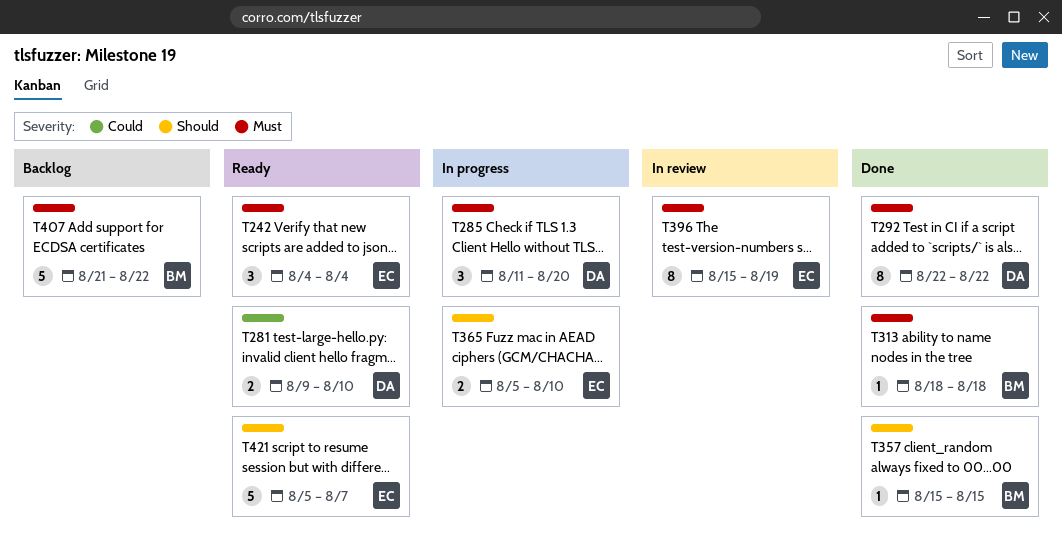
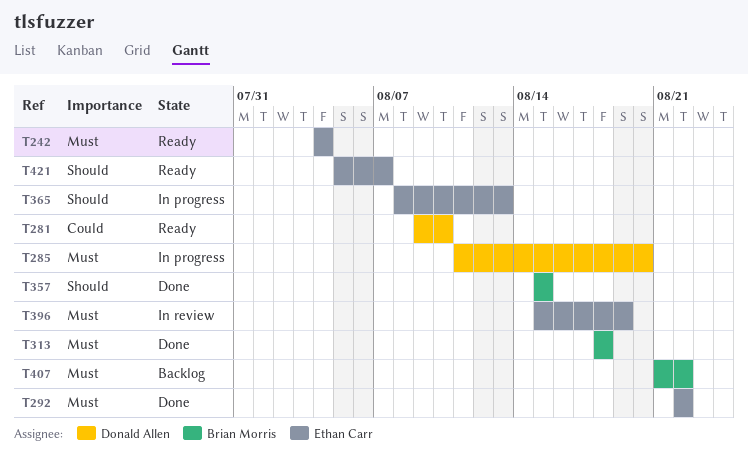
T292, owner: Donald Allen -> Ethan Carr
T365, start: Aug 5 -> Aug 8
T365, due: Aug 10 -> Aug 13

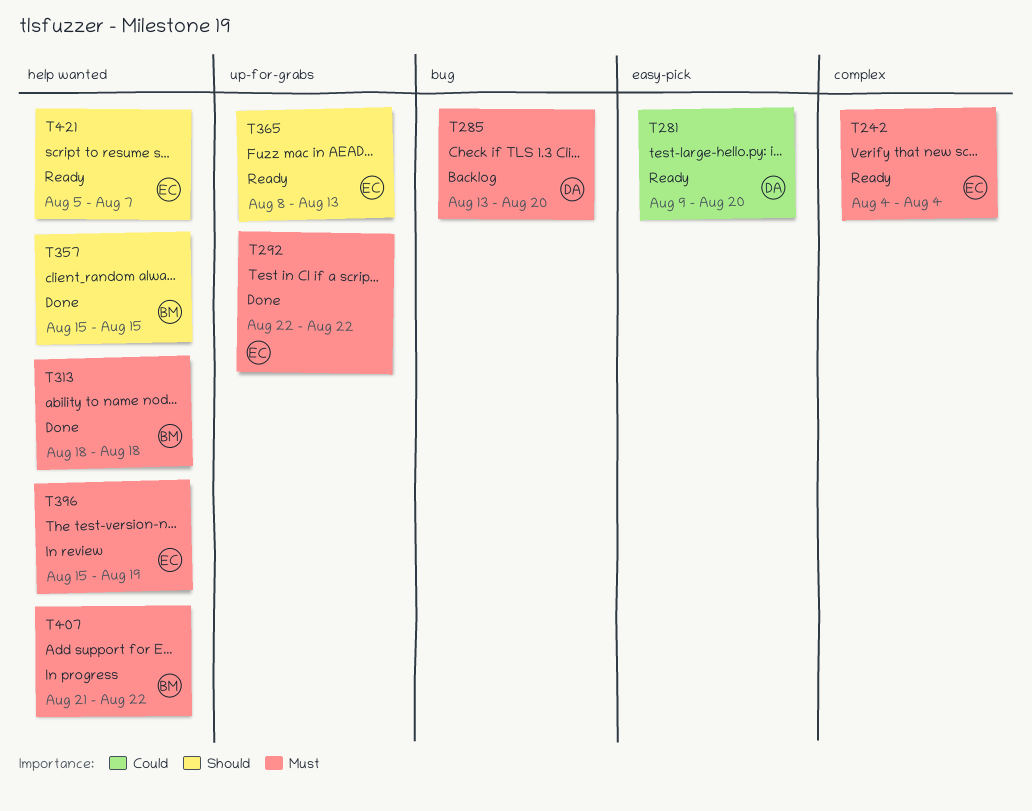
T281, due: Aug 10 -> Aug 20
T285, status: In progress -> Backlog
T285, start: Aug 11 -> Aug 13
T365, status: In progress -> Ready
T407, status: Backlog -> In progress

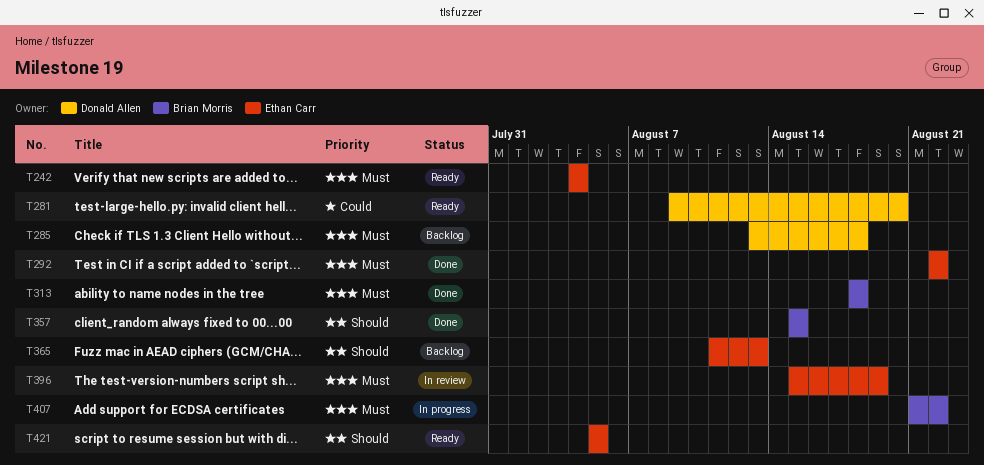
T285, due: Aug 20 -> Aug 18
T365, status: Ready -> Backlog
T365, start: Aug 8 -> Aug 11
T421, due: Aug 7 -> Aug 5

